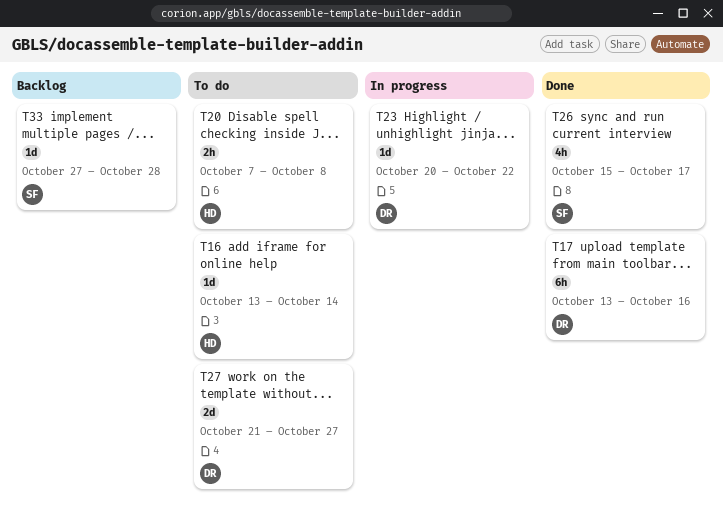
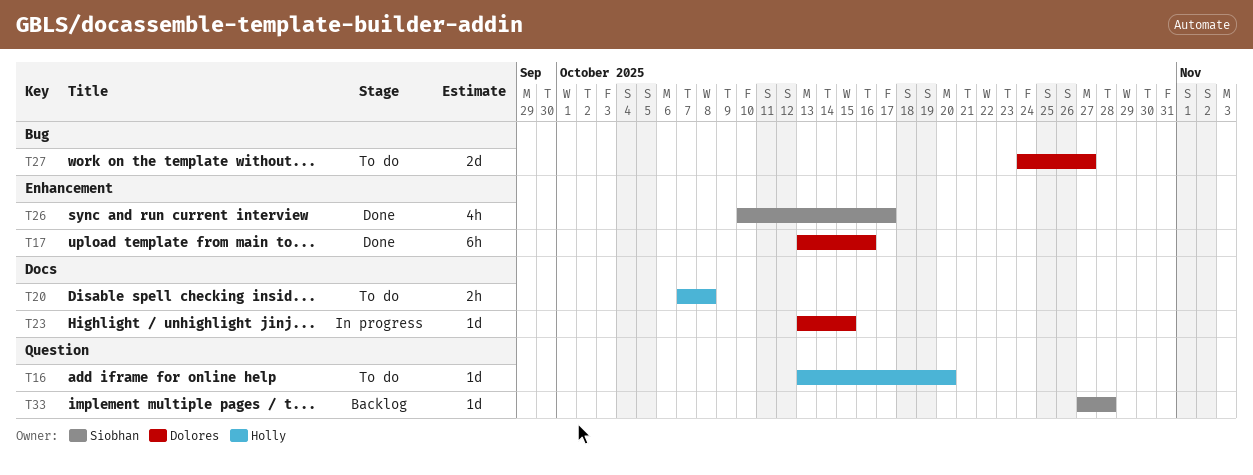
T16, due: Oct 14 -> Oct 20
T23, start: Oct 20 -> Oct 13
T23, due: Oct 22 -> Oct 15
T26, start: Oct 15 -> Oct 10
T27, start: Oct 21 -> Oct 24

